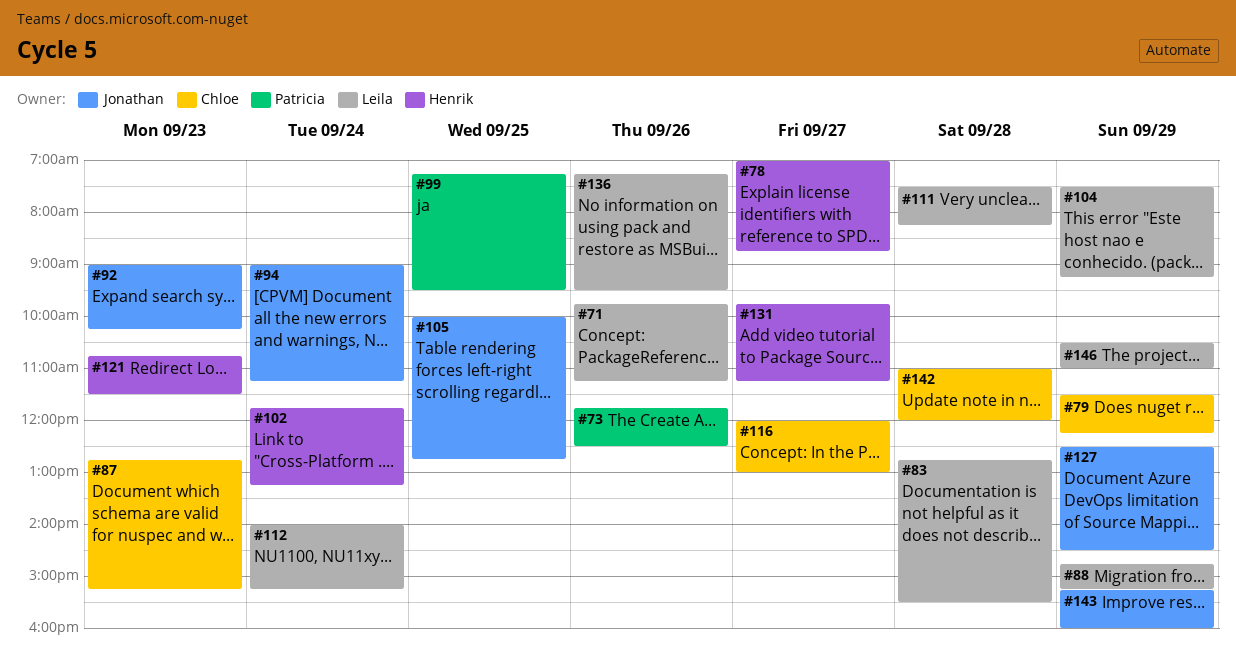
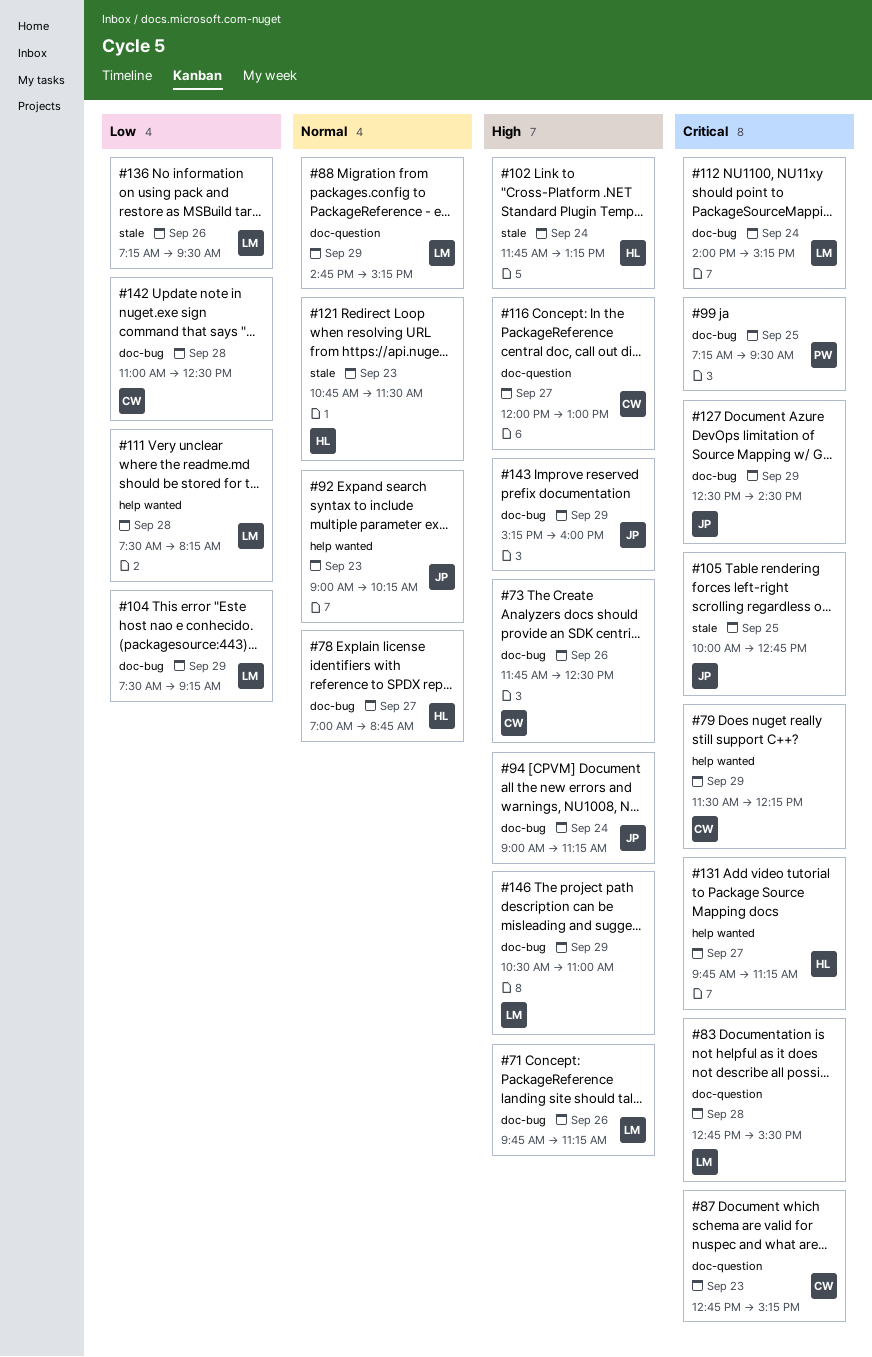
#73, owner: Patricia -> Chloe
#142, ends: 12:00 -> 12:30

